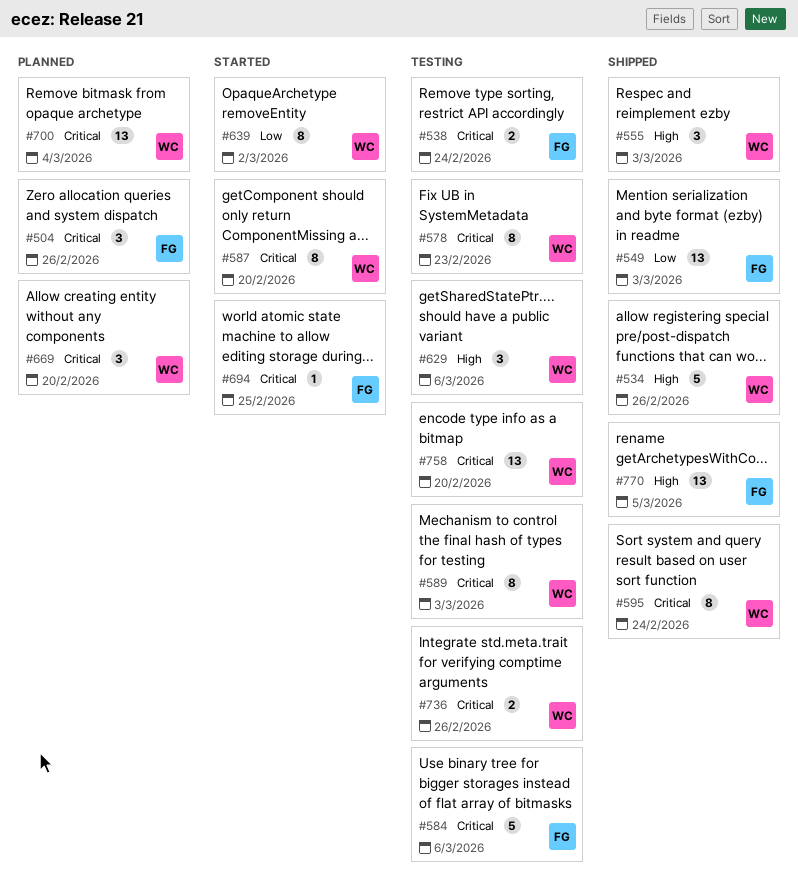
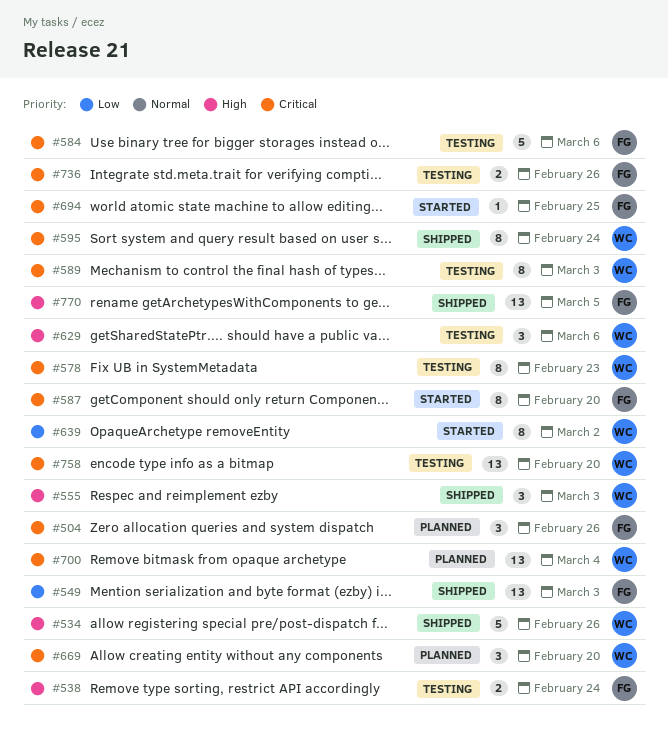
#538, priority: Critical -> High
#587, owner: WC -> FG
#736, owner: WC -> FG

